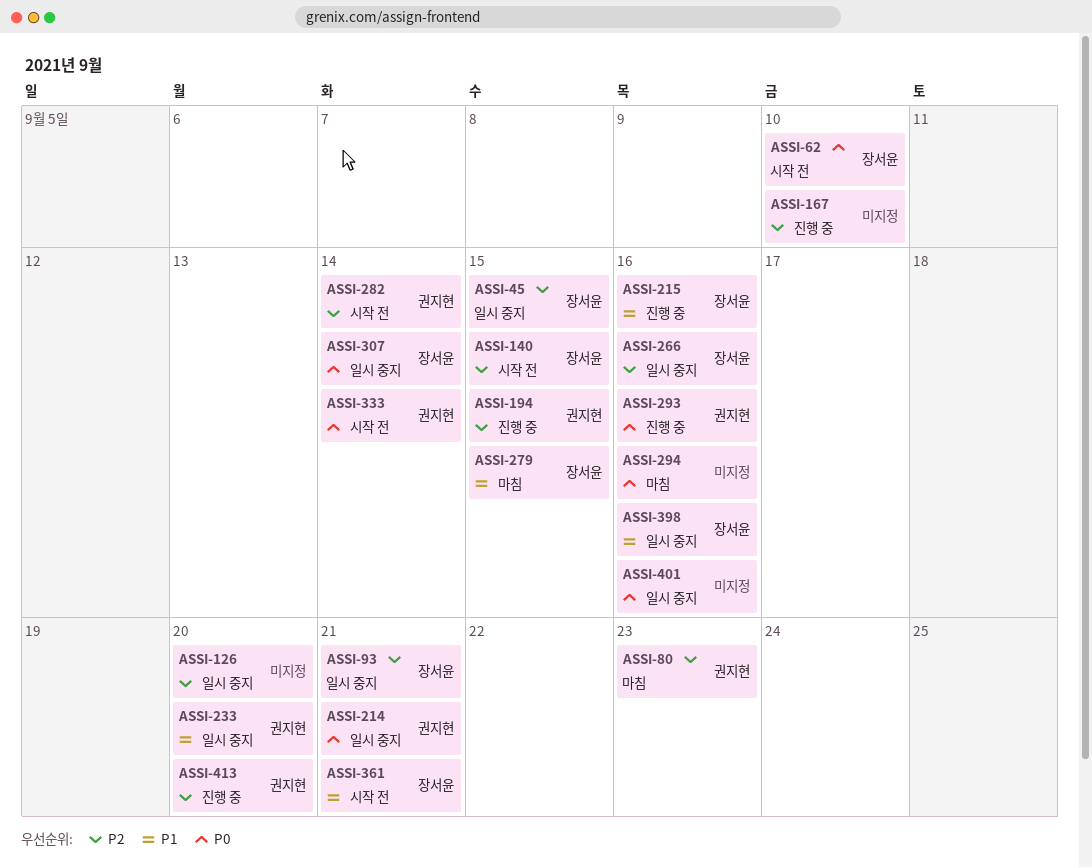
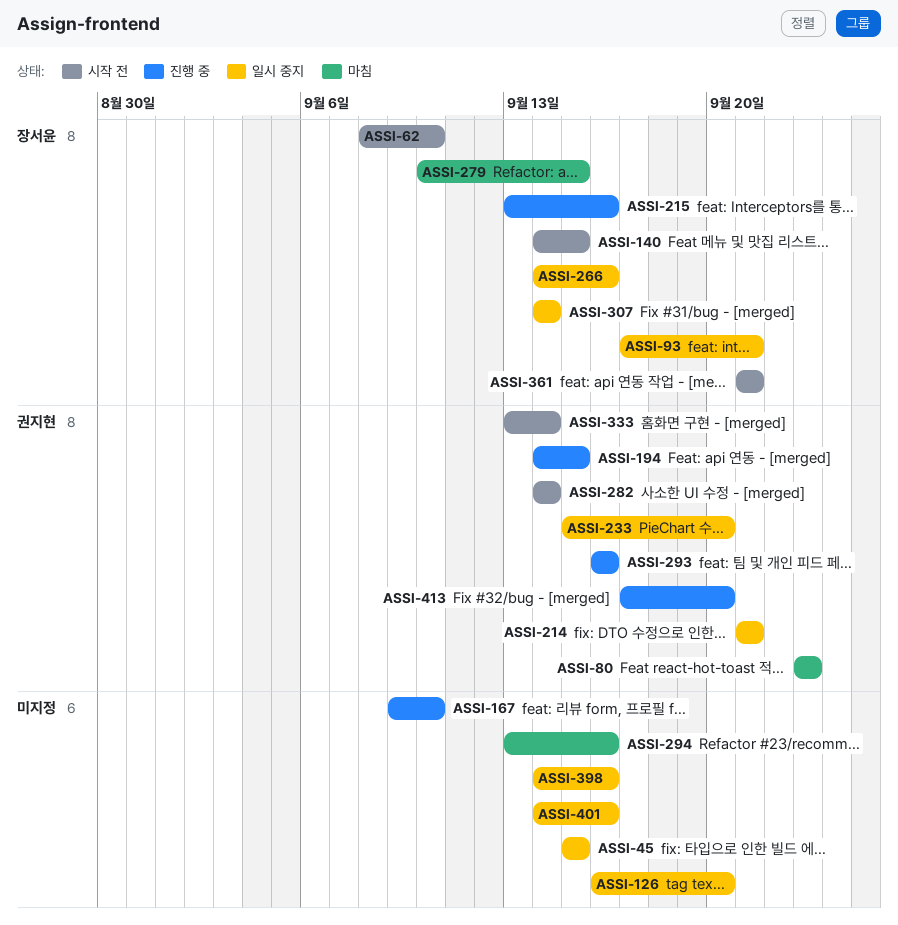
ASSI-45, owner: 장서윤 -> none
ASSI-398, owner: 장서윤 -> none

